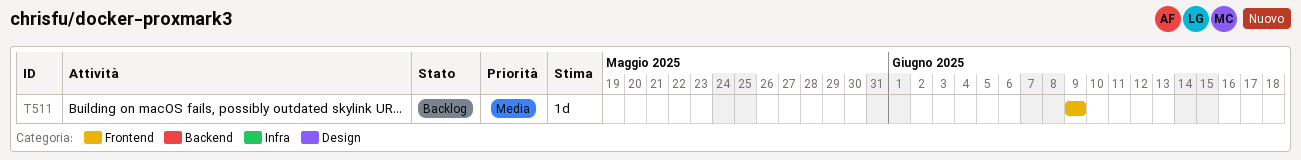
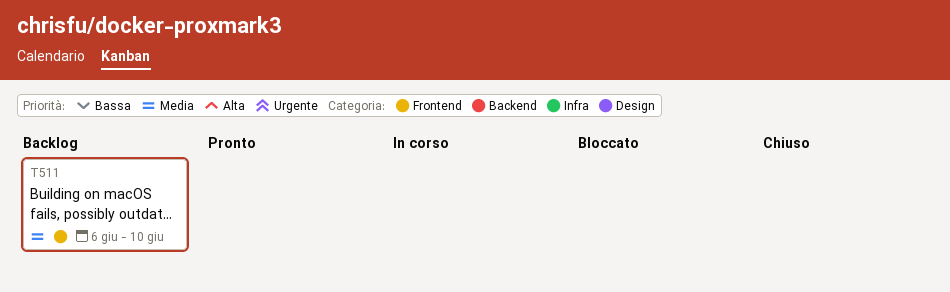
T511, start: Jun 9 -> Jun 6
T511, due: Jun 9 -> Jun 10

